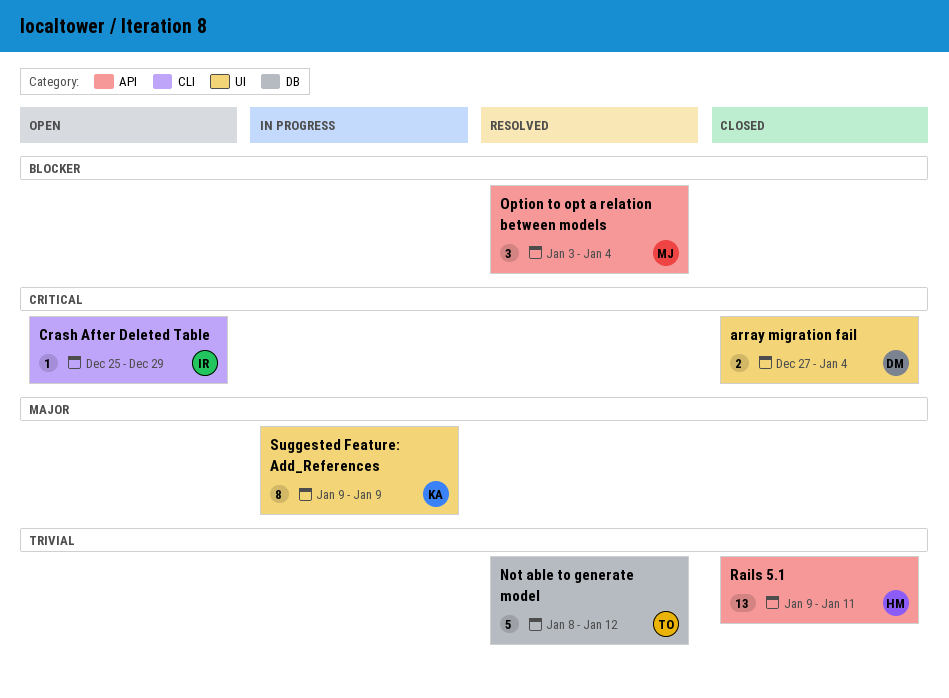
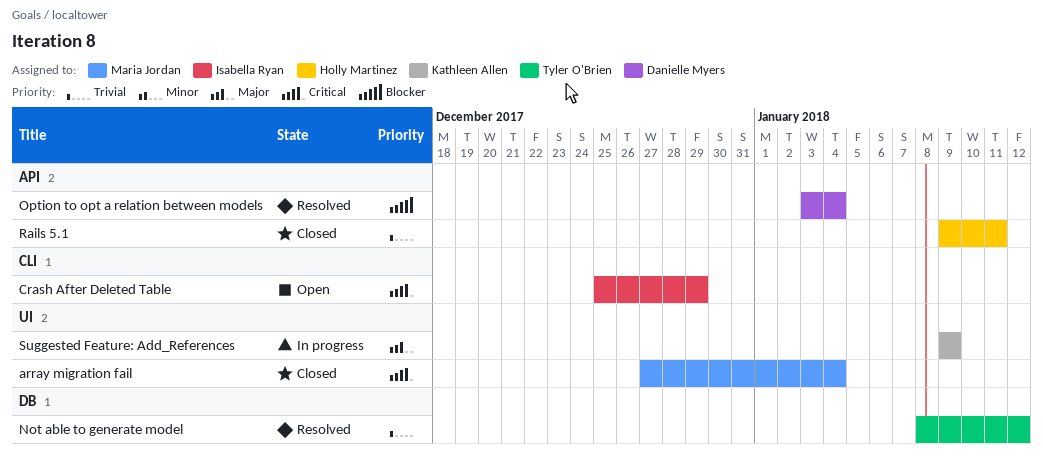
array migration fail, owner: Danielle Myers -> Maria Jordan
Option to opt a relation between models, owner: Maria Jordan -> Danielle Myers

